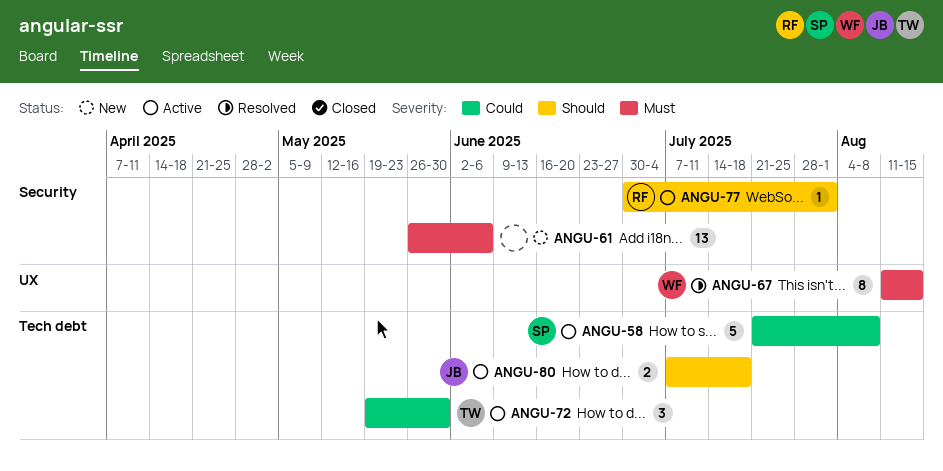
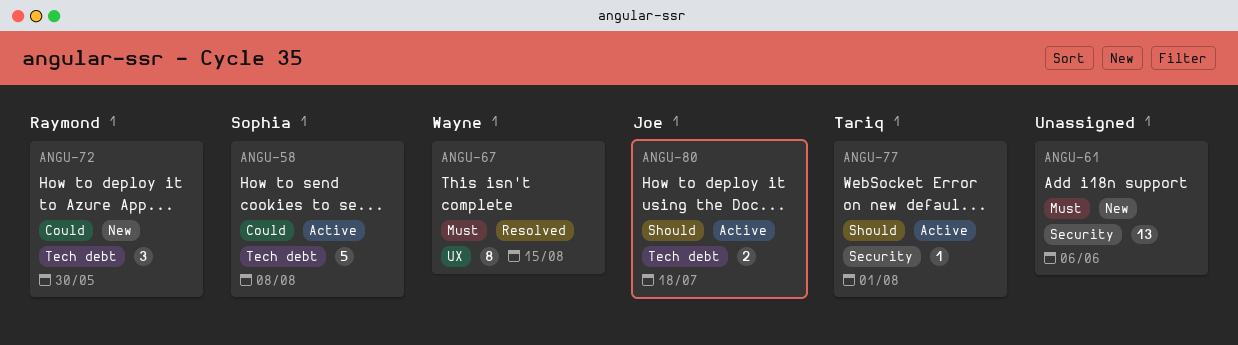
ANGU-72, status: Active -> New
ANGU-72, owner: Tariq -> Raymond
ANGU-77, owner: Raymond -> Tariq

